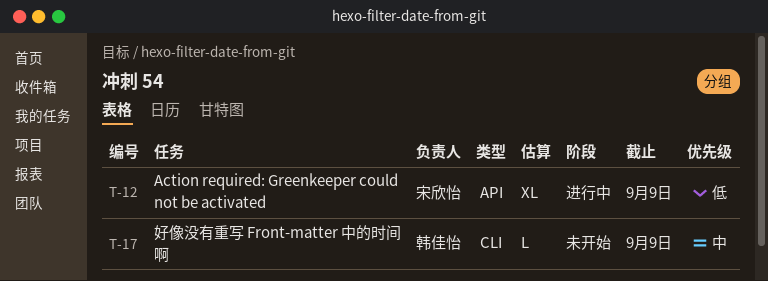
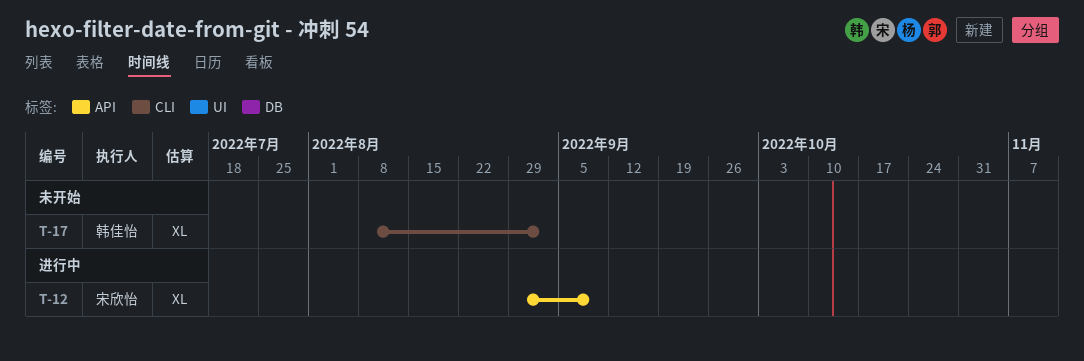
T-17, estimate: L -> XL
T-17, due: Sep 9 -> Sep 2

